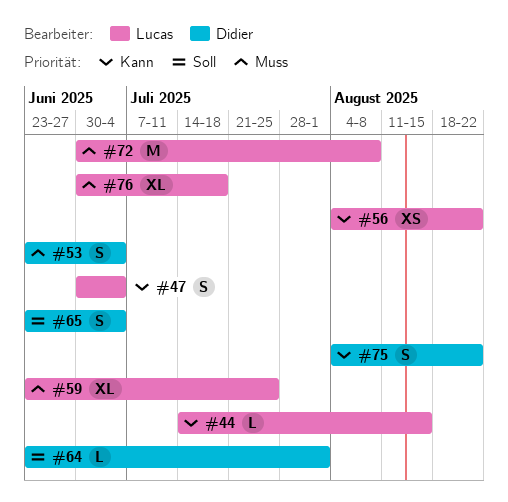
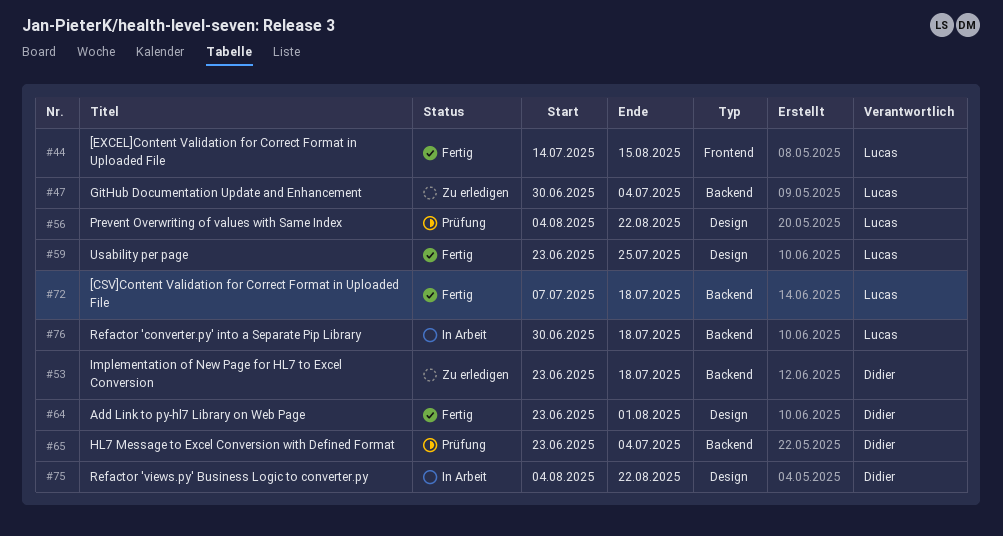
#53, due: Jul 4 -> Jul 18
#72, start: Jun 30 -> Jul 7
#72, due: Aug 8 -> Jul 18

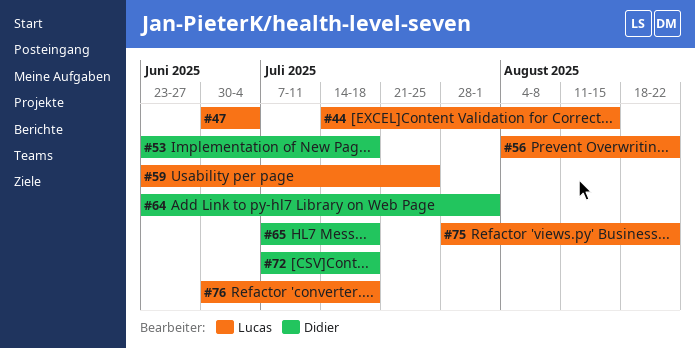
#65, start: Jun 23 -> Jul 7
#65, due: Jul 4 -> Jul 18
#72, owner: Lucas -> Didier
#75, owner: Didier -> Lucas
#75, start: Aug 4 -> Jul 28

